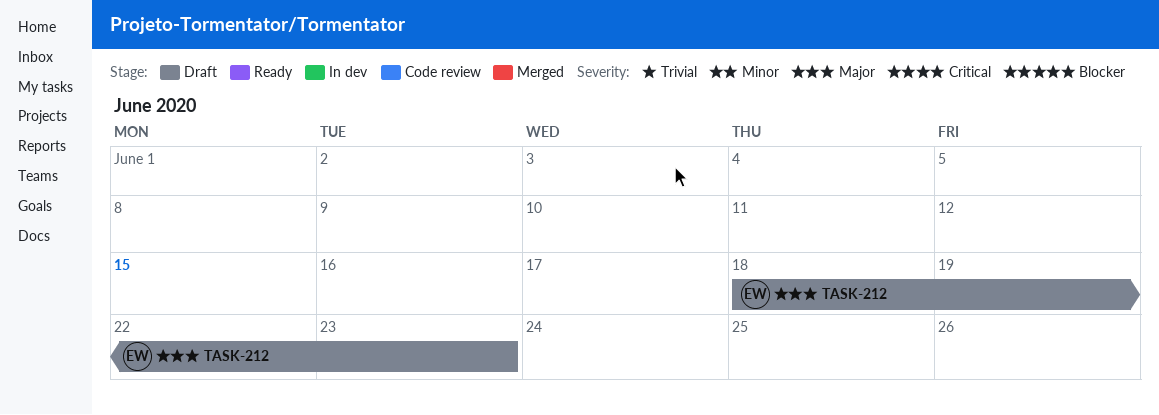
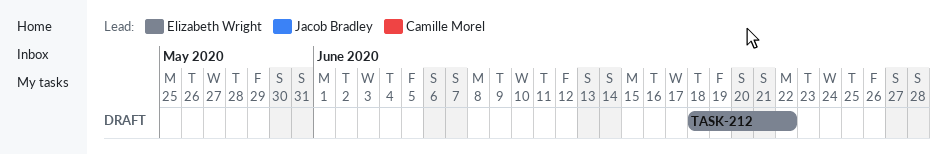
TASK-212, due: Jun 23 -> Jun 22

